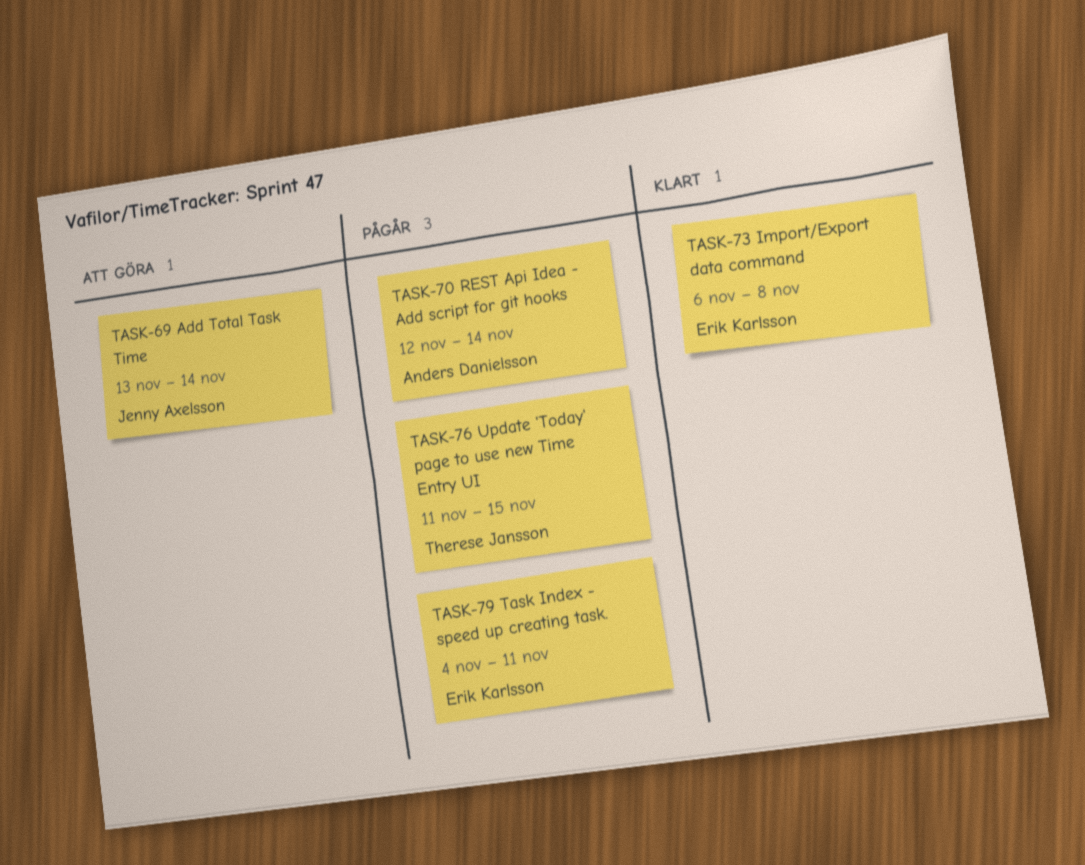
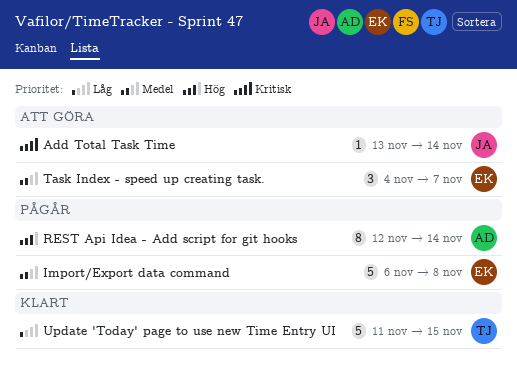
Import/Export data command, status: Klart -> Pågår
Task Index - speed up creating task., status: Pågår -> Att göra
Task Index - speed up creating task., due: Nov 11 -> Nov 7
Update 'Today' page to use new Time Entry UI, status: Pågår -> Klart

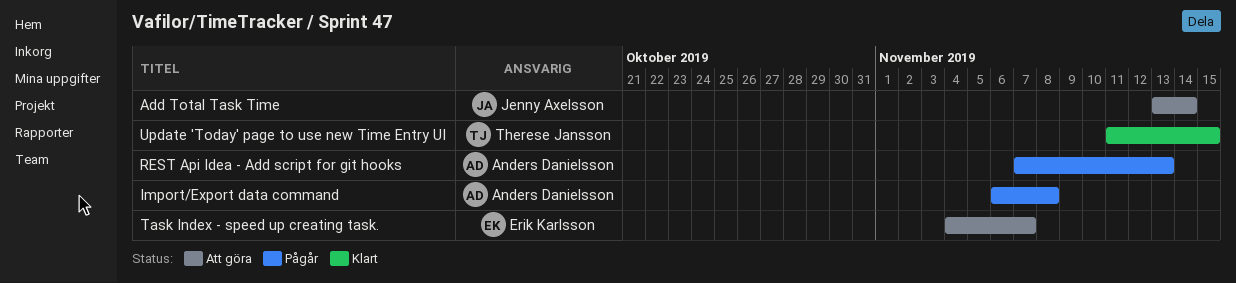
Import/Export data command, owner: Erik Karlsson -> Anders Danielsson
REST Api Idea - Add script for git hooks, start: Nov 12 -> Nov 7
REST Api Idea - Add script for git hooks, due: Nov 14 -> Nov 13

